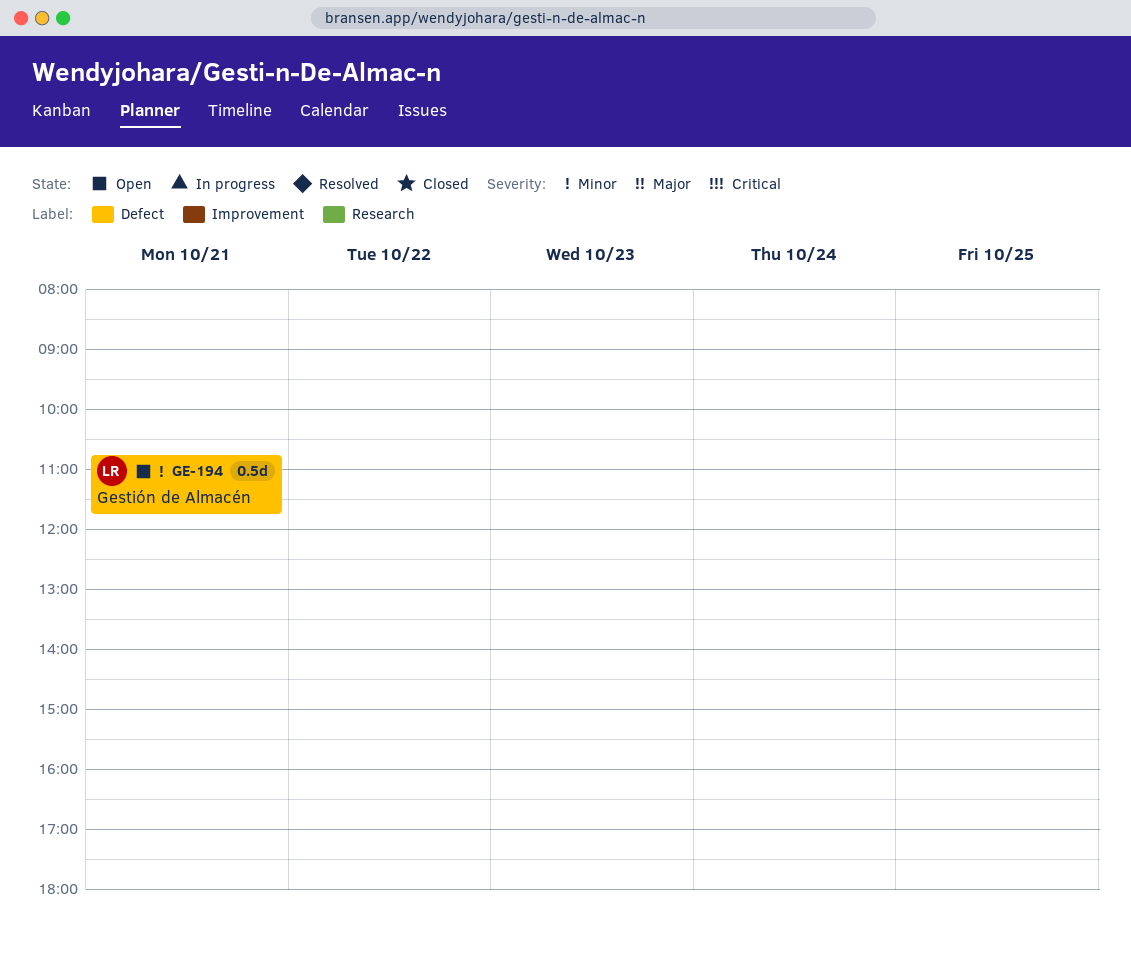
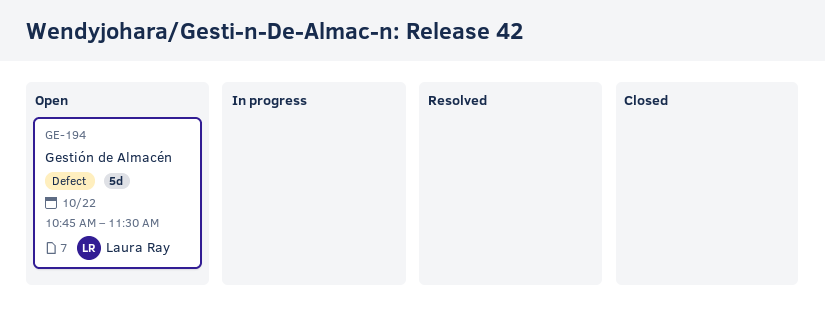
GE-194, estimate: 0.5d -> 5d
GE-194, day: Oct 21 -> Oct 22
GE-194, ends: 11:45 -> 11:30

